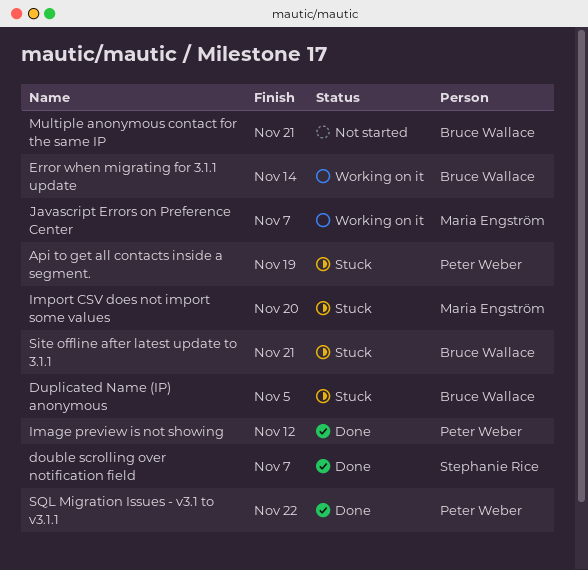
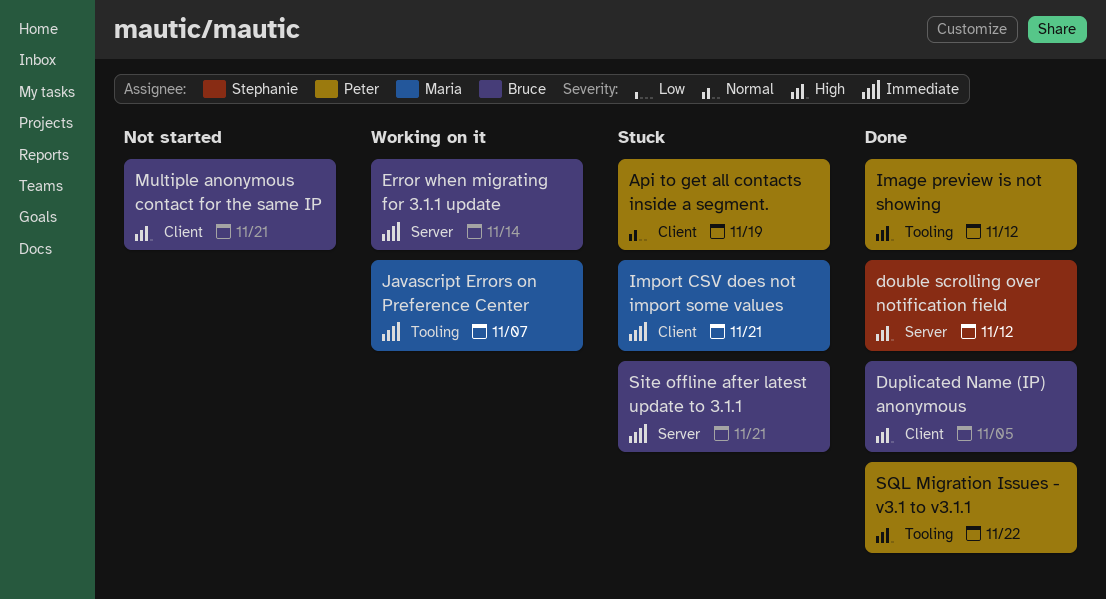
double scrolling over notification field, due: Nov 7 -> Nov 12
Duplicated Name (IP) anonymous, status: Stuck -> Done
Import CSV does not import some values, due: Nov 20 -> Nov 21

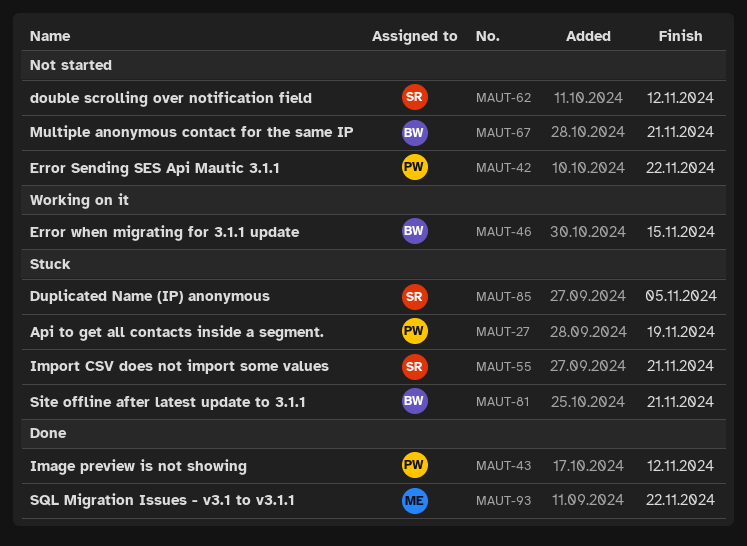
double scrolling over notification field, status: Done -> Not started
Duplicated Name (IP) anonymous, status: Done -> Stuck
Duplicated Name (IP) anonymous, owner: Bruce -> Stephanie
Error Sending SES Api Mautic 3.1.1: none -> present
Error when migrating for 3.1.1 update, due: Nov 14 -> Nov 15
Import CSV does not import some values, owner: Maria -> Stephanie
Javascript Errors on Preference Center: present -> none
SQL Migration Issues - v3.1 to v3.1.1, owner: Peter -> Maria

